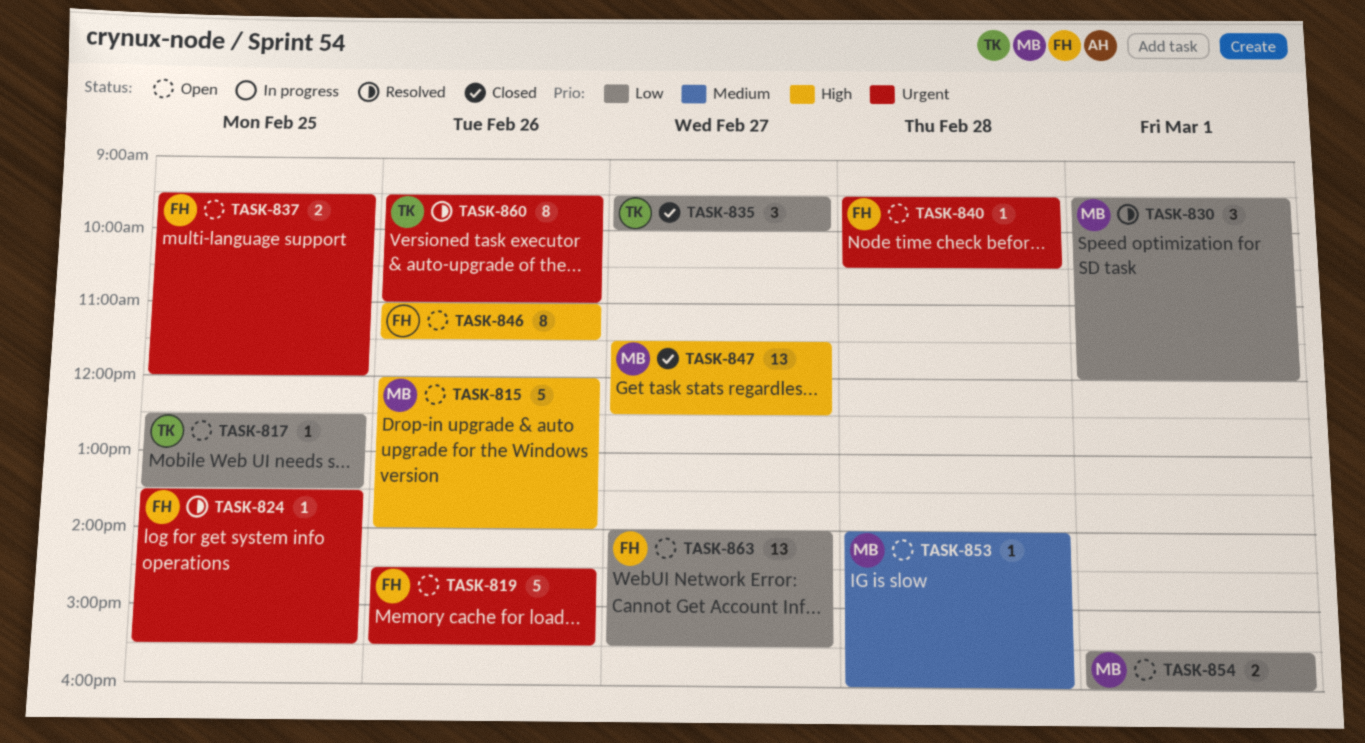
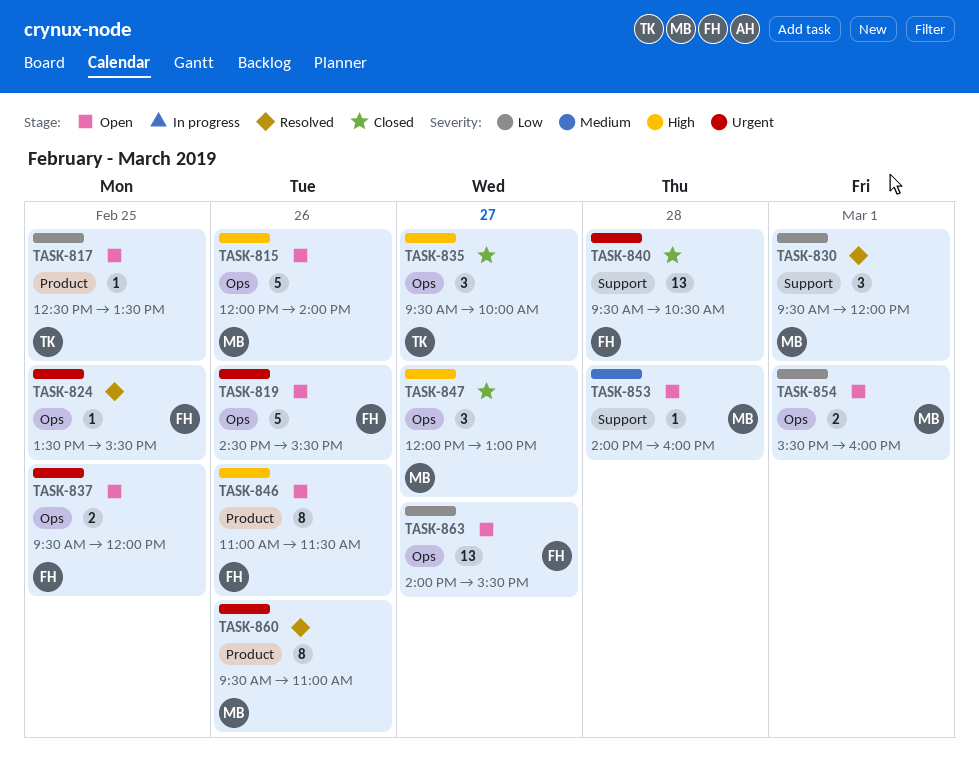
TASK-835, priority: Low -> High
TASK-840, status: Open -> Closed
TASK-840, estimate: 1 -> 13
TASK-847, estimate: 13 -> 3
TASK-847, begins: 11:30 -> 12:00
TASK-847, ends: 12:30 -> 13:00
TASK-860, owner: TK -> MB

